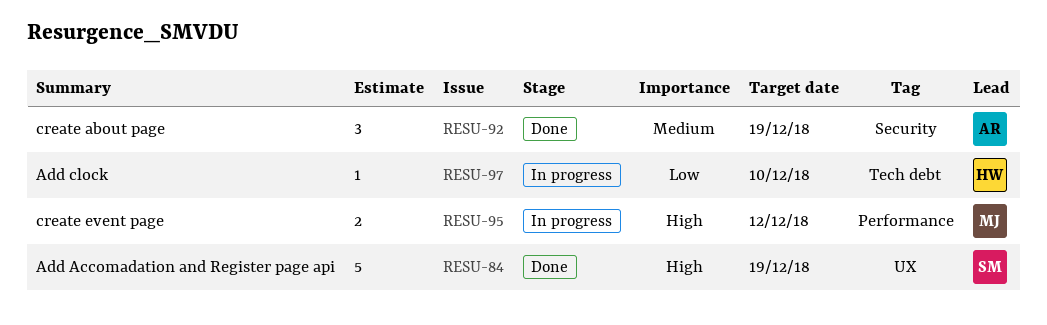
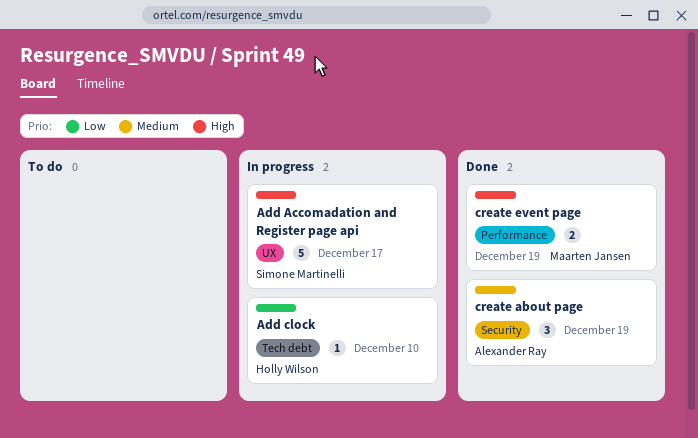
Add Accomadation and Register page api, status: Done -> In progress
Add Accomadation and Register page api, due: Dec 19 -> Dec 17
create event page, status: In progress -> Done
create event page, due: Dec 12 -> Dec 19

